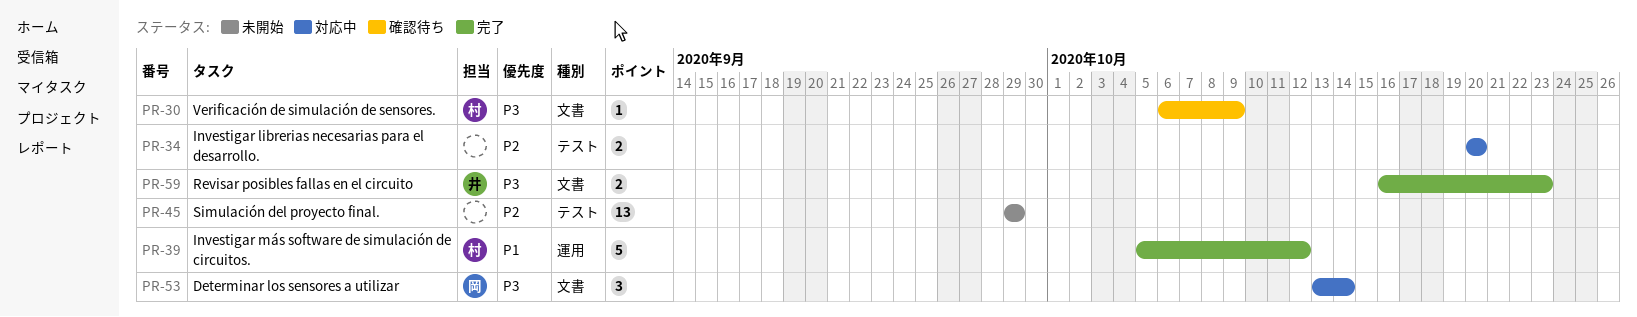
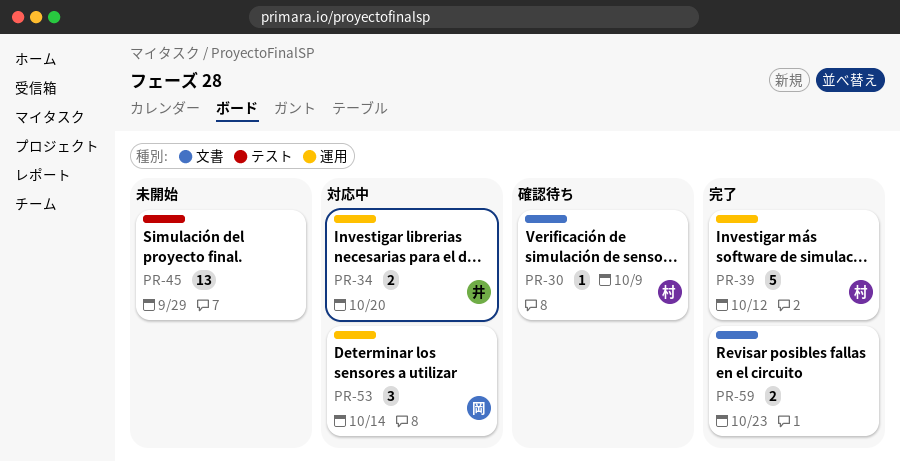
PR-34, owner: none -> 井
PR-34, label: テスト -> 運用
PR-53, label: 文書 -> 運用
PR-59, owner: 井 -> none

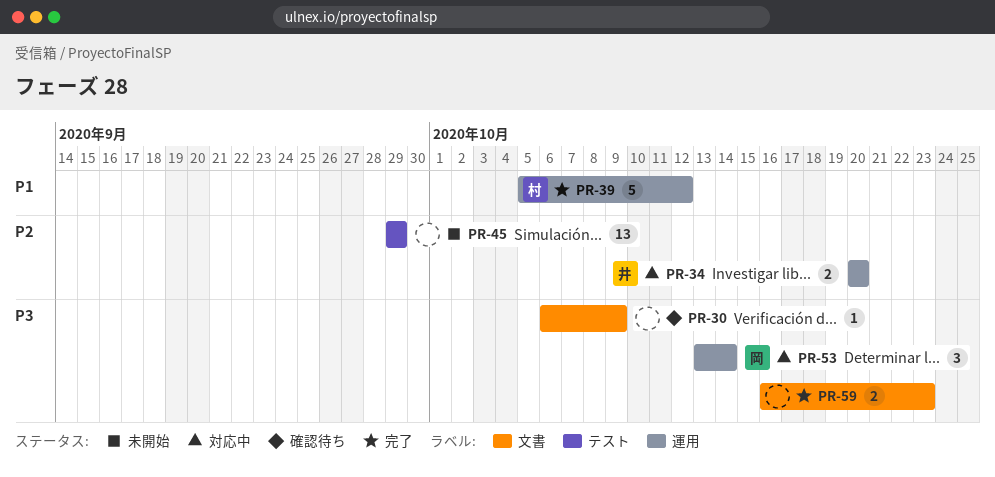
PR-30, owner: 村 -> none

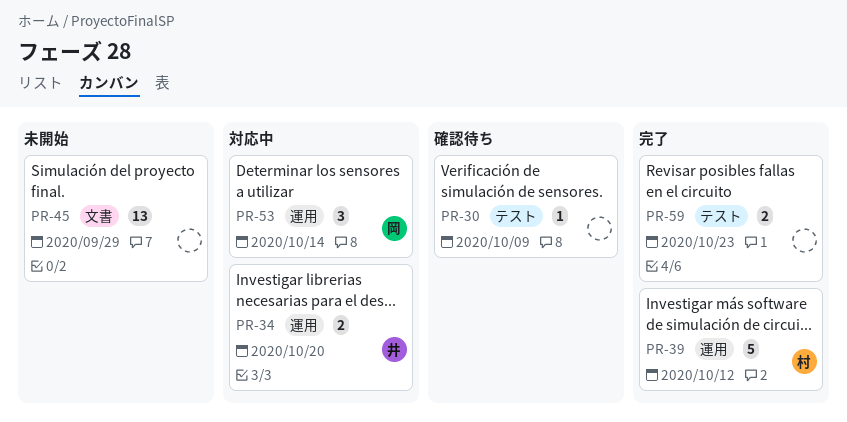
PR-30, label: 文書 -> テスト
PR-45, label: テスト -> 文書
PR-59, label: 文書 -> テスト

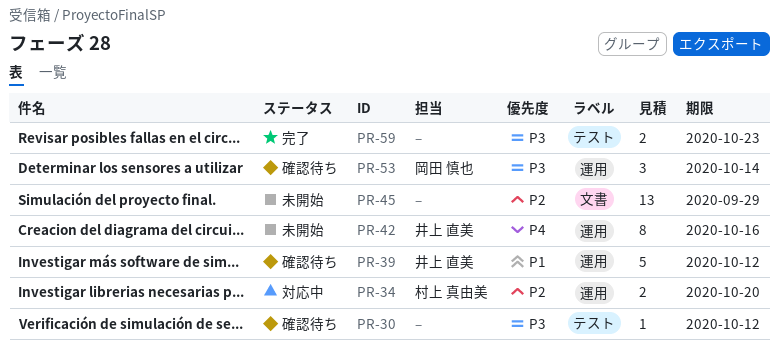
PR-30, due: Oct 9 -> Oct 12
PR-34, owner: 井上 直美 -> 村上 真由美
PR-39, status: 完了 -> 確認待ち
PR-39, owner: 村上 真由美 -> 井上 直美
PR-42: none -> present
PR-53, status: 対応中 -> 確認待ち

